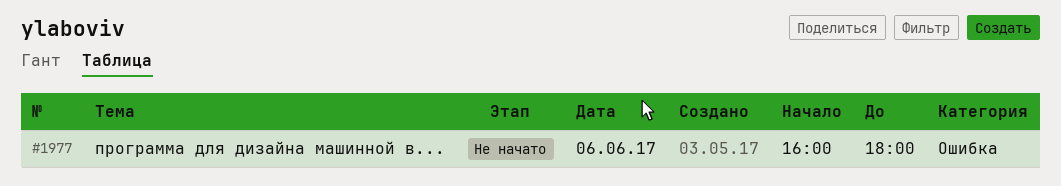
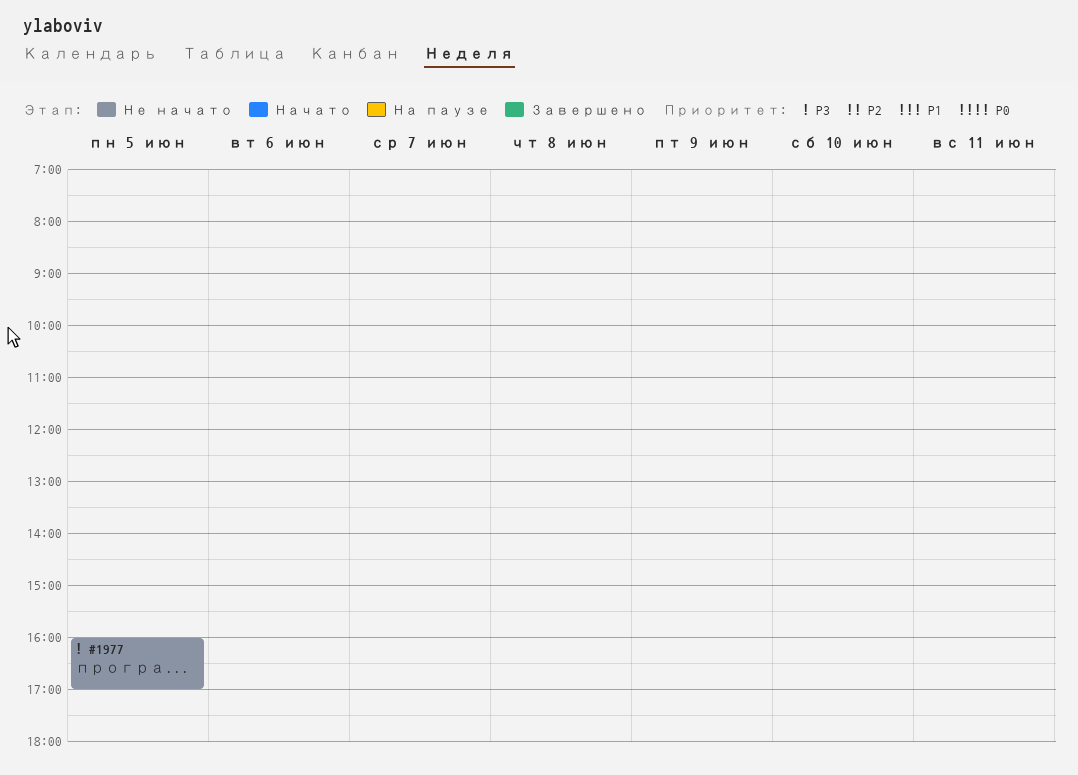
#1977, day: Jun 6 -> Jun 5
#1977, ends: 18:00 -> 17:00

